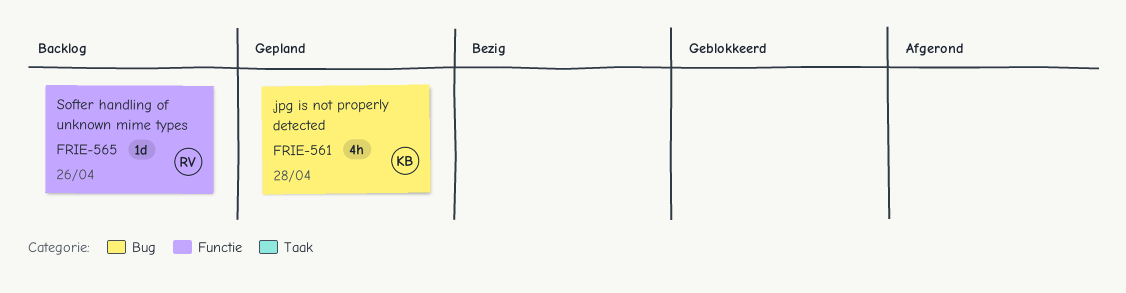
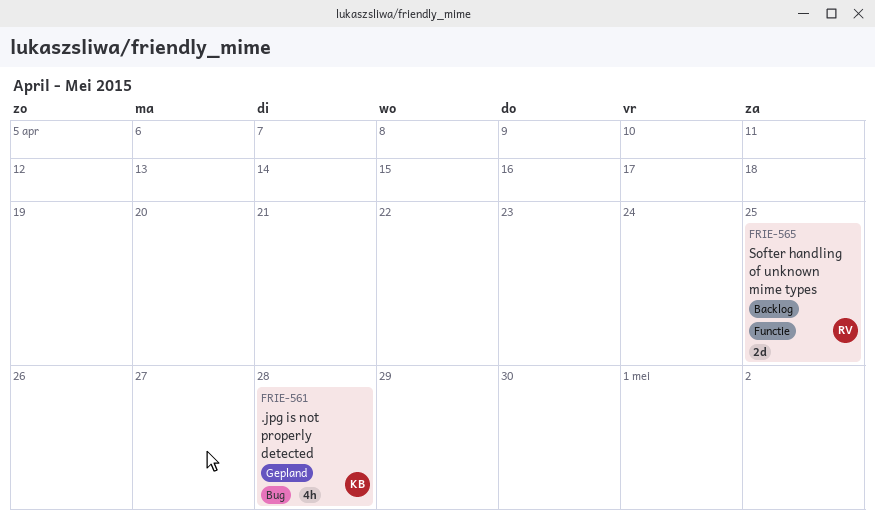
FRIE-565, estimate: 1d -> 2d
FRIE-565, due: Apr 26 -> Apr 25

